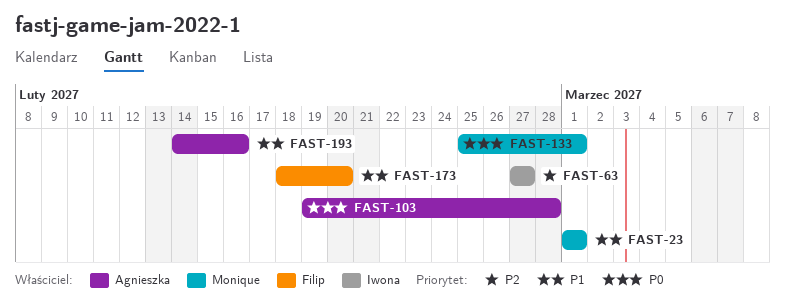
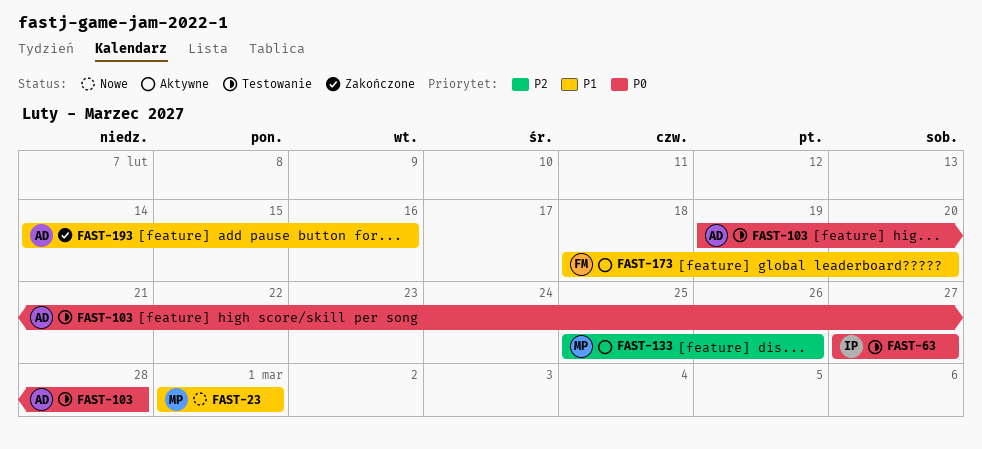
FAST-63, priority: P2 -> P0
FAST-133, priority: P0 -> P2
FAST-133, due: Mar 1 -> Feb 26

